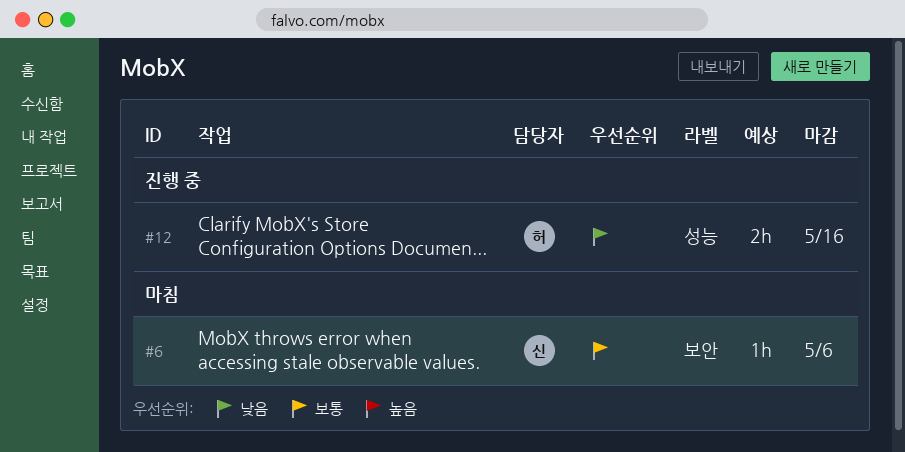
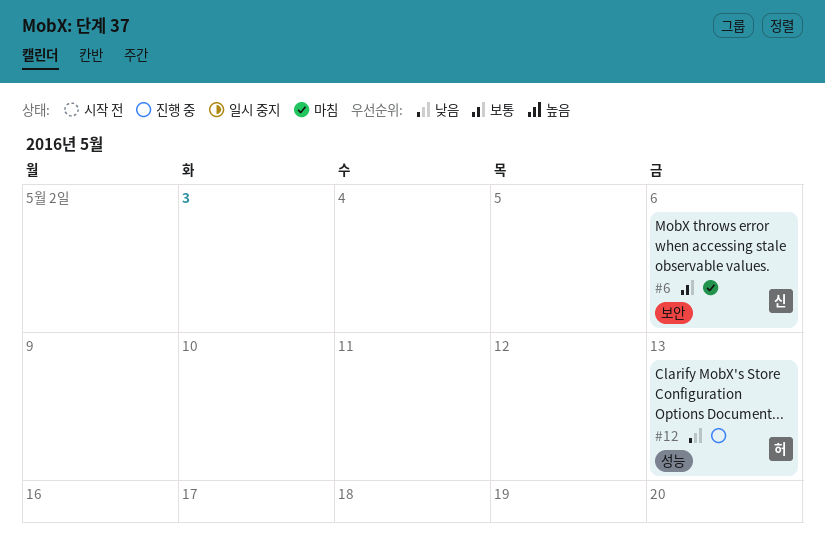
#12, due: May 16 -> May 13

